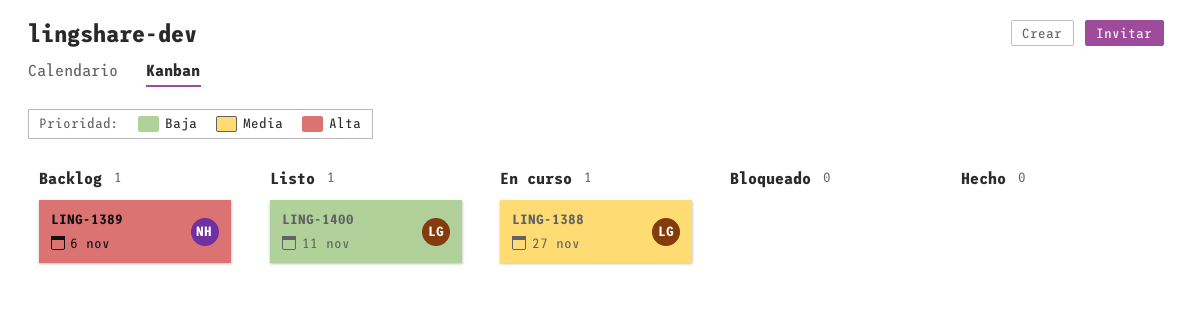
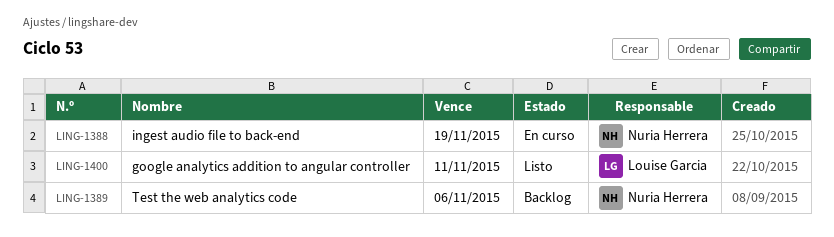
LING-1388, owner: Louise Garcia -> Nuria Herrera
LING-1388, due: Nov 27 -> Nov 19

